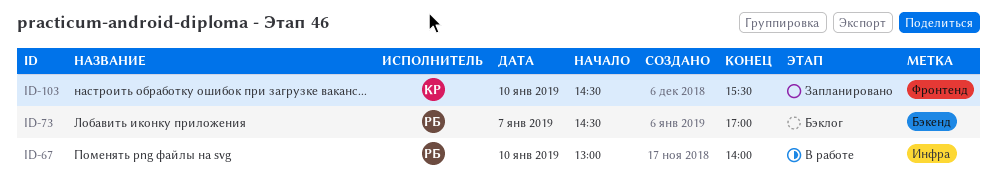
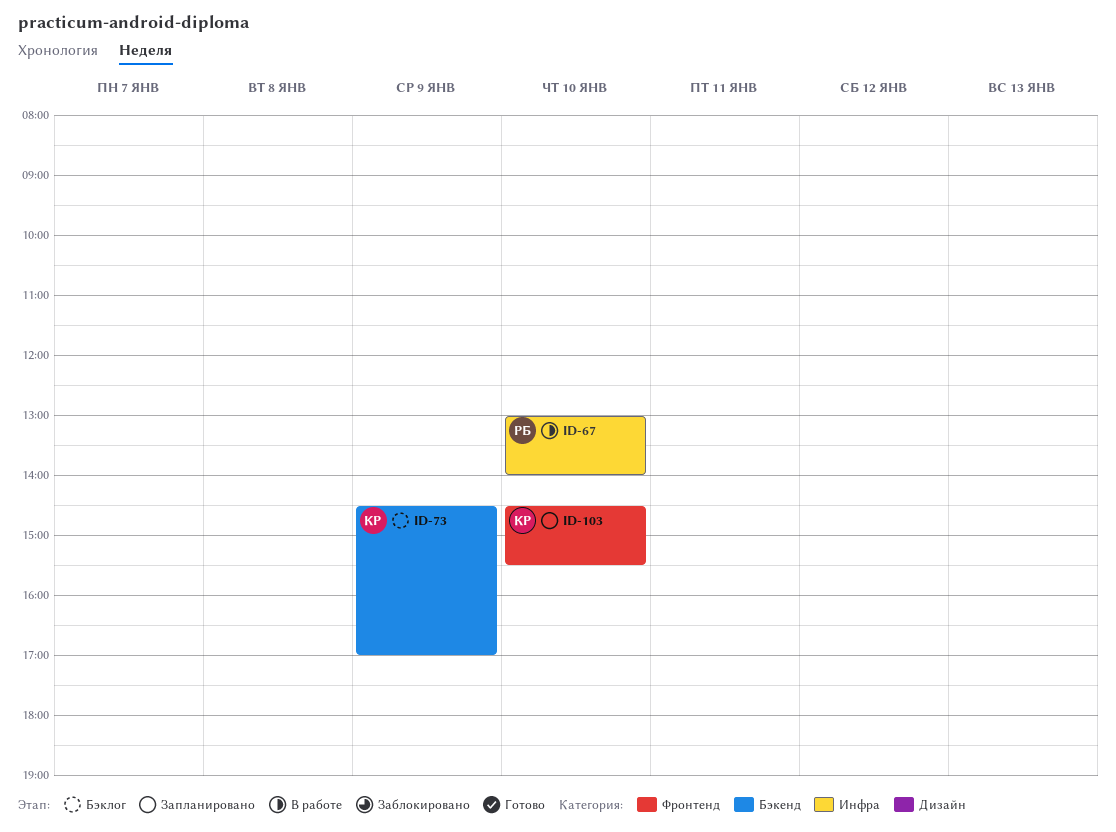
ID-73, owner: РБ -> КР
ID-73, day: Jan 7 -> Jan 9

